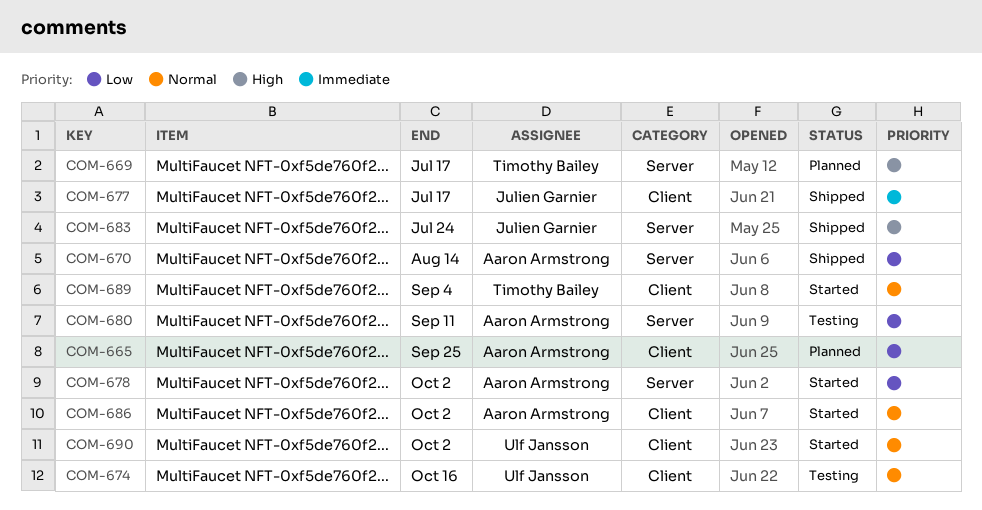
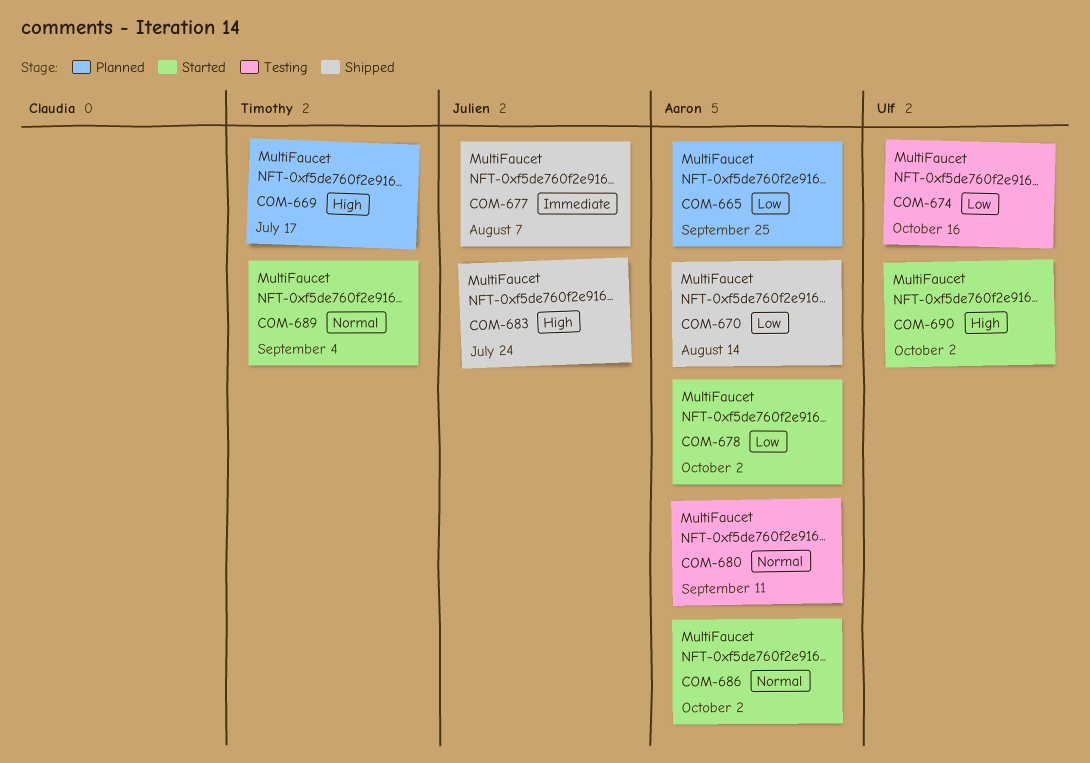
COM-674, priority: Normal -> Low
COM-677, due: Jul 17 -> Aug 7
COM-680, priority: Low -> Normal
COM-690, priority: Normal -> High

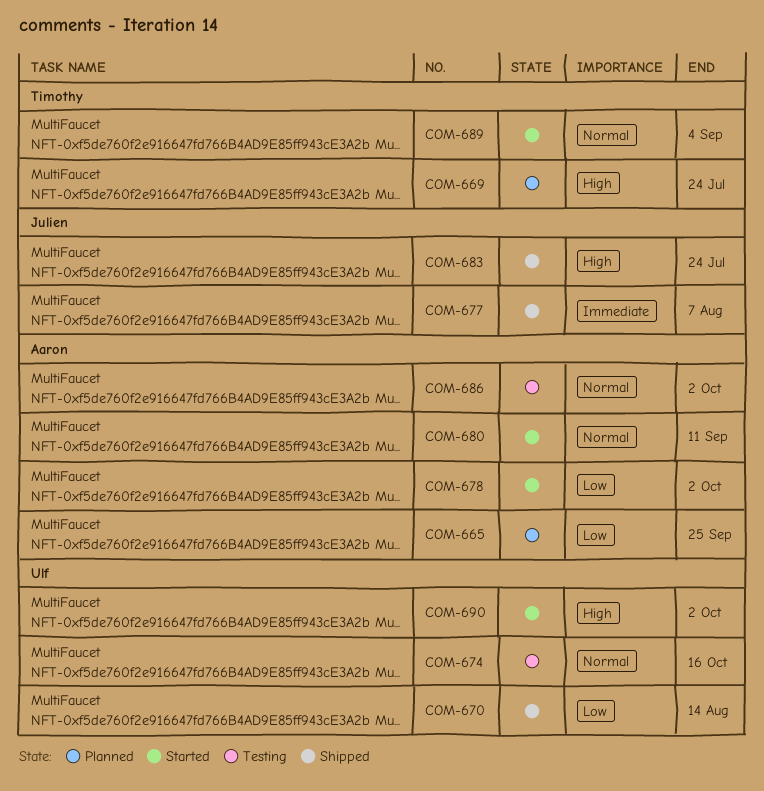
COM-669, due: Jul 17 -> Jul 24
COM-670, owner: Aaron -> Ulf
COM-674, priority: Low -> Normal
COM-680, status: Testing -> Started
COM-686, status: Started -> Testing

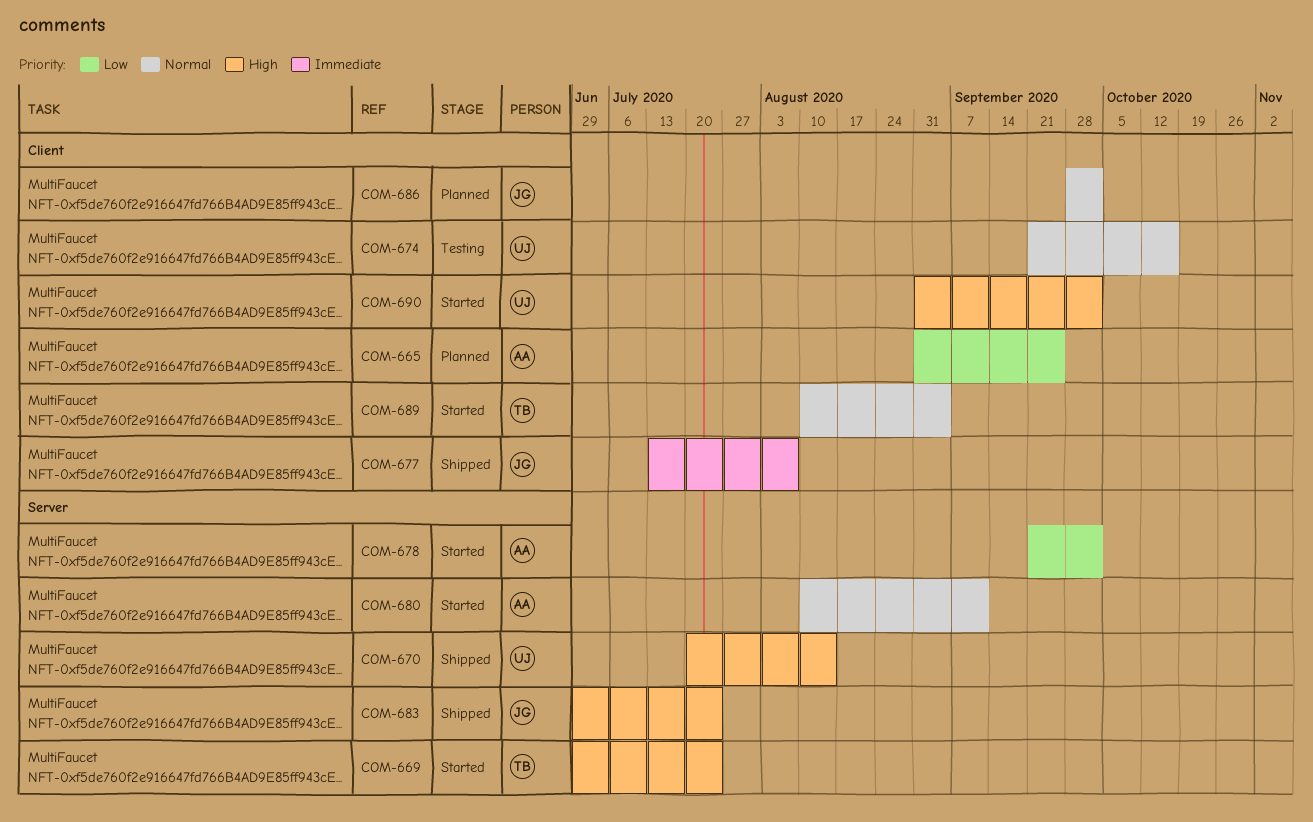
COM-669, status: Planned -> Started
COM-670, priority: Low -> High
COM-686, status: Testing -> Planned
COM-686, owner: Aaron -> Julien

